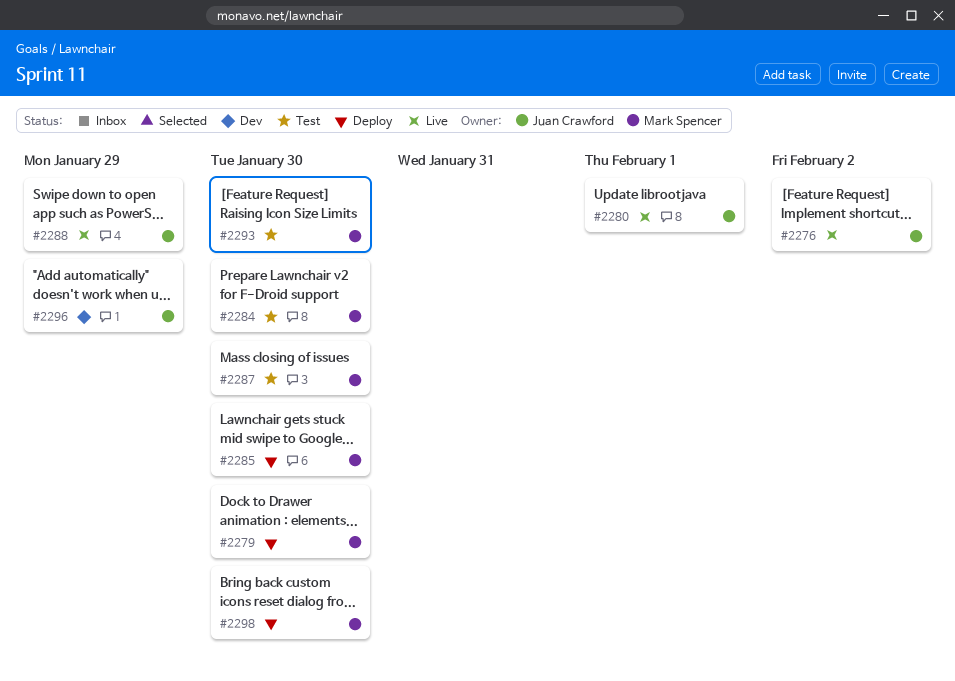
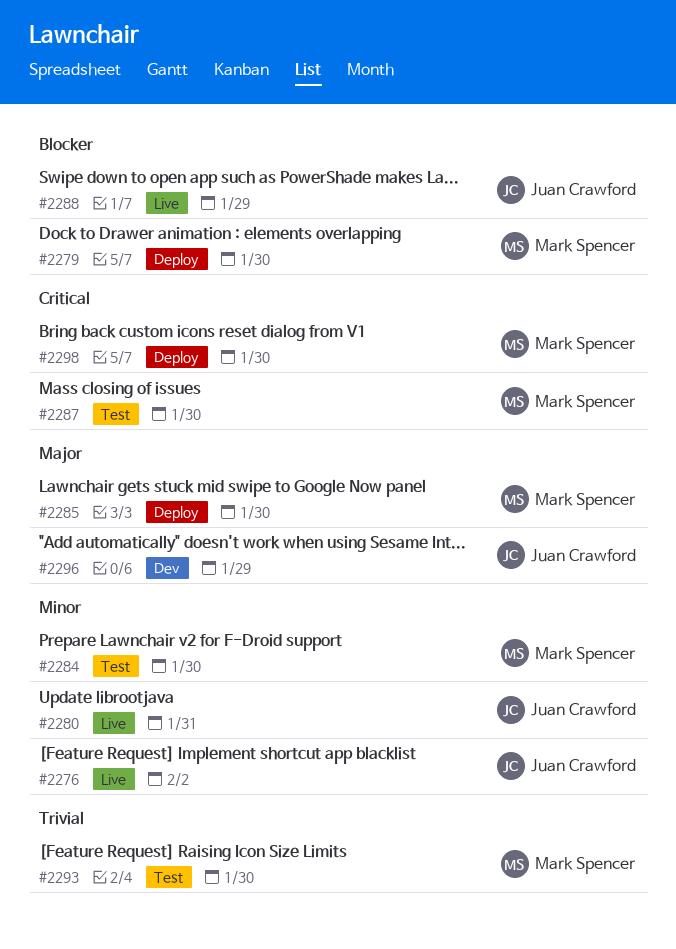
#2280, due: Feb 1 -> Jan 31

